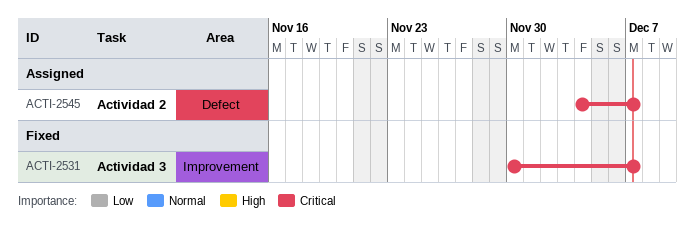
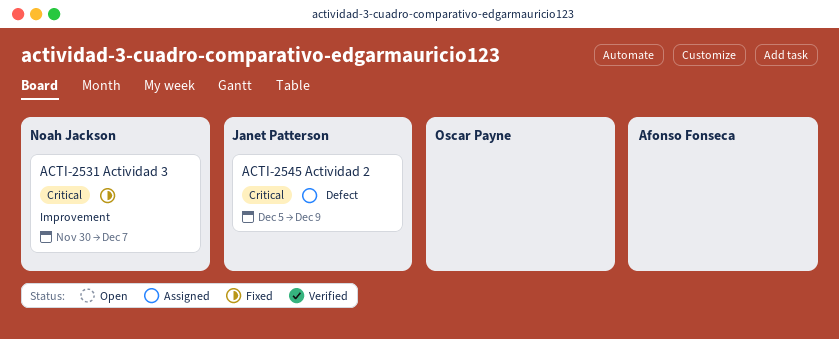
ACTI-2545, start: Dec 4 -> Dec 5
ACTI-2545, due: Dec 7 -> Dec 9

